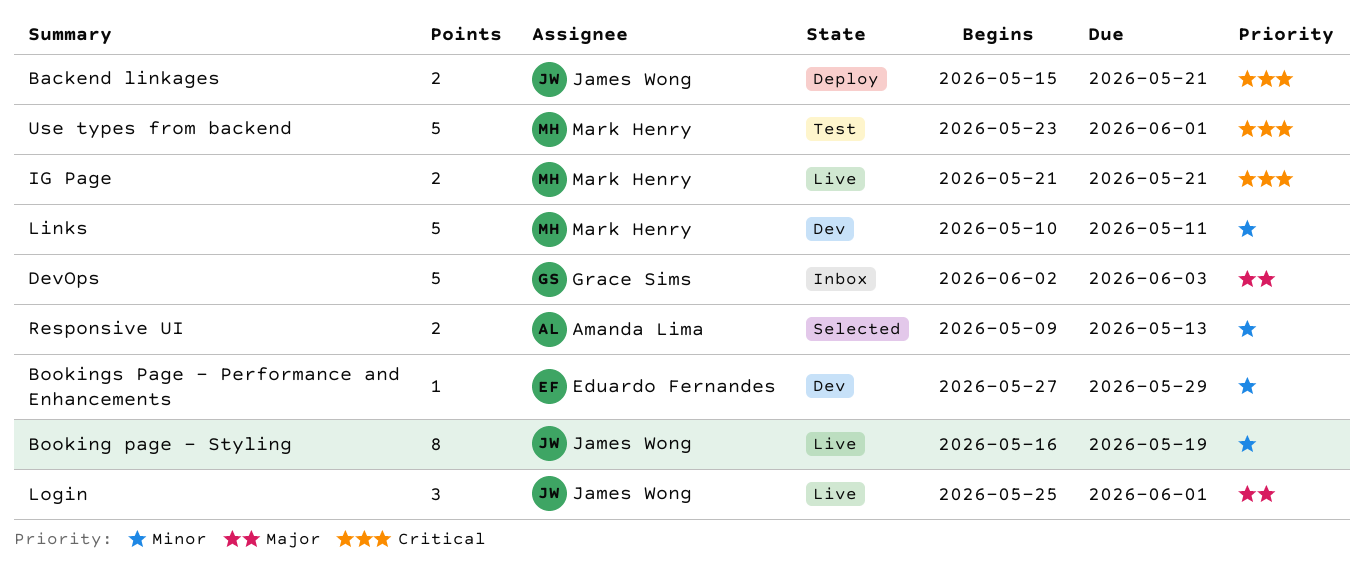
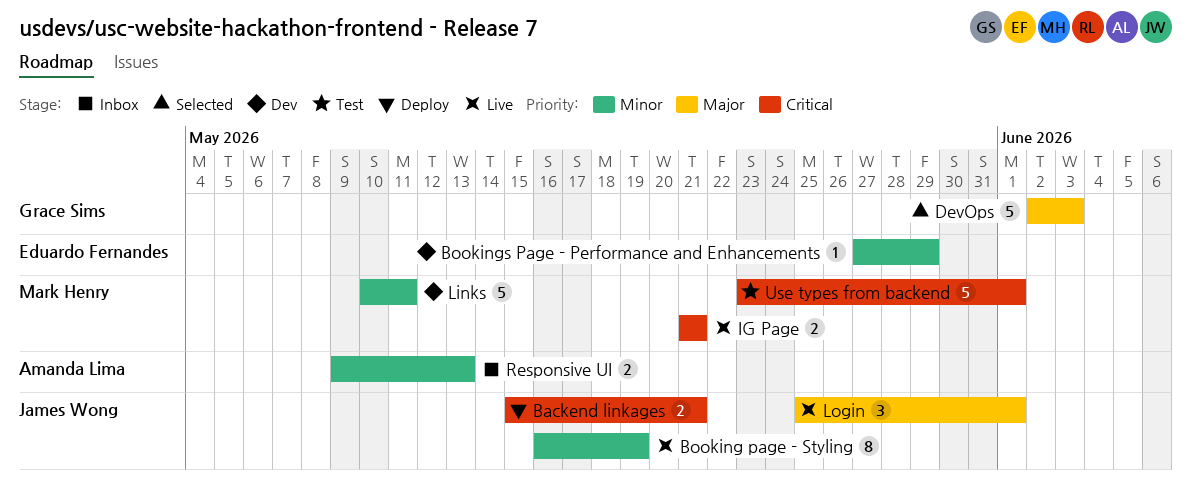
DevOps, status: Inbox -> Selected
Responsive UI, status: Selected -> Inbox

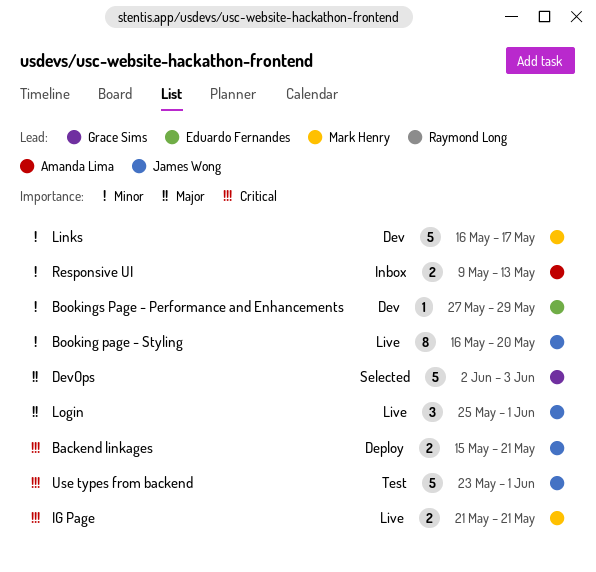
Booking page - Styling, due: May 19 -> May 20
Links, start: May 10 -> May 16
Links, due: May 11 -> May 17
Use types from backend, owner: Mark Henry -> James Wong

